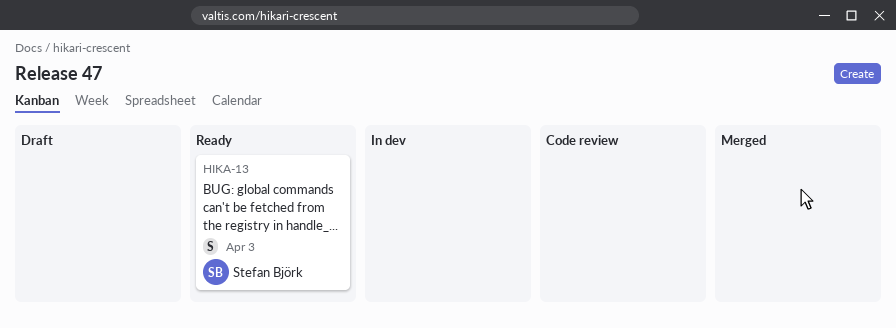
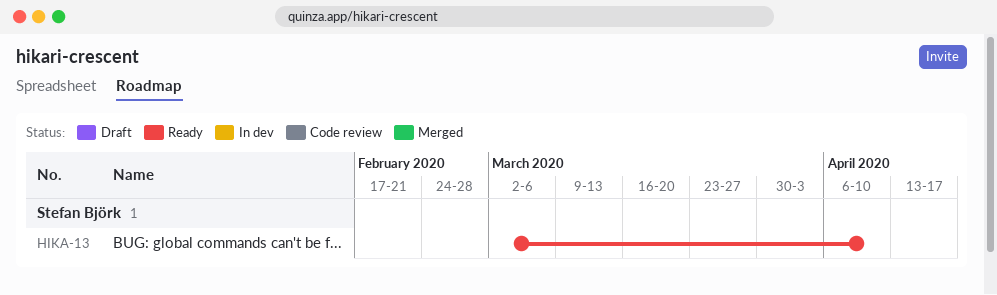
HIKA-13, due: Apr 3 -> Apr 10

